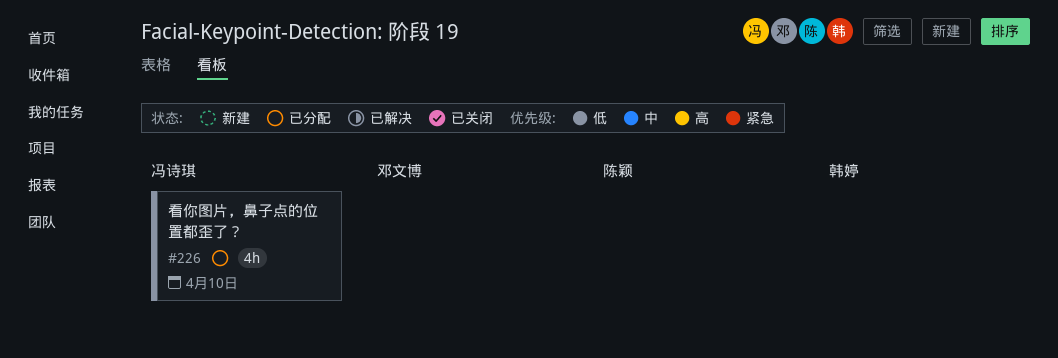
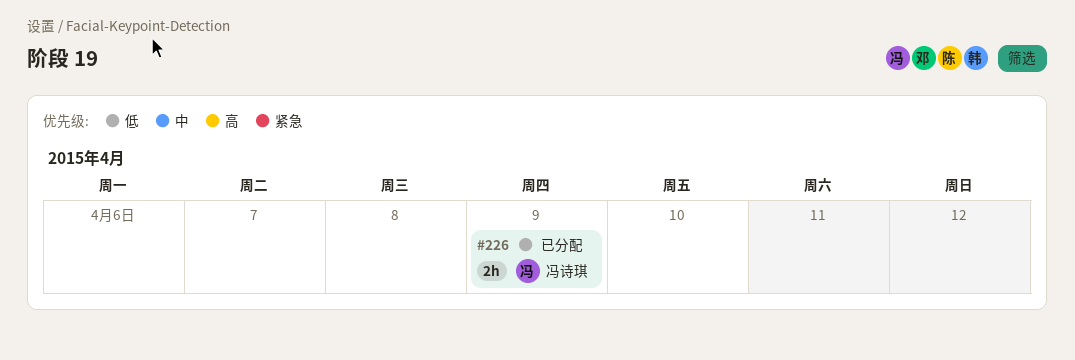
#226, estimate: 4h -> 2h
#226, day: Apr 10 -> Apr 9

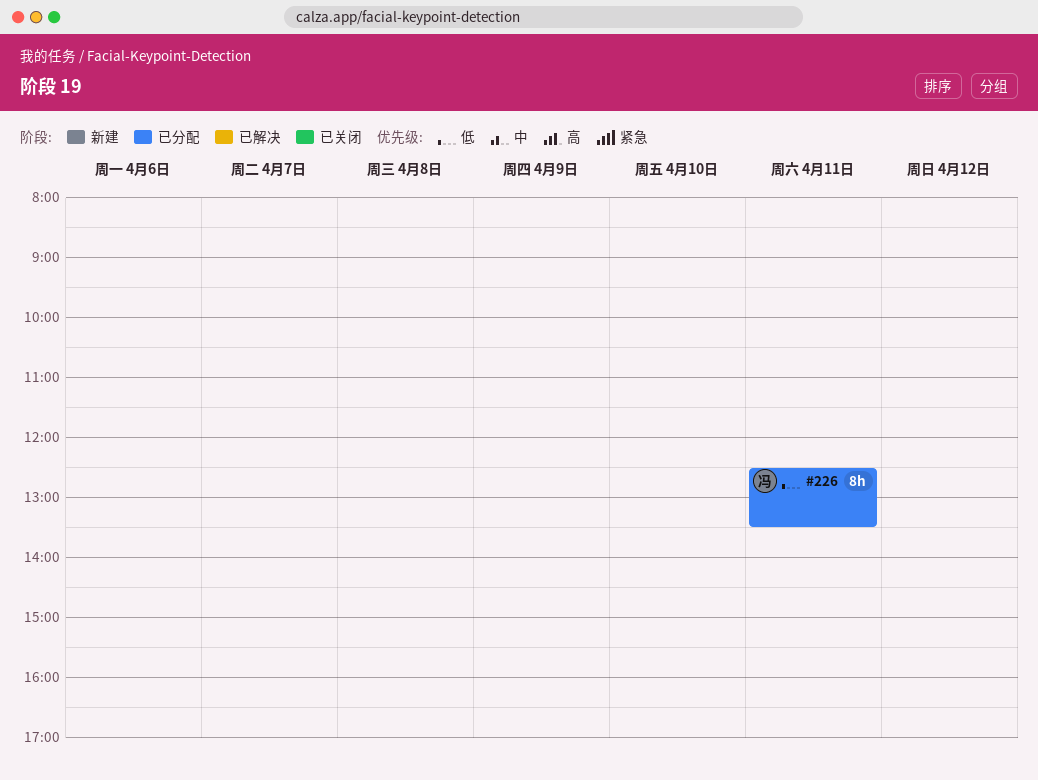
#226, estimate: 2h -> 8h
#226, day: Apr 9 -> Apr 11

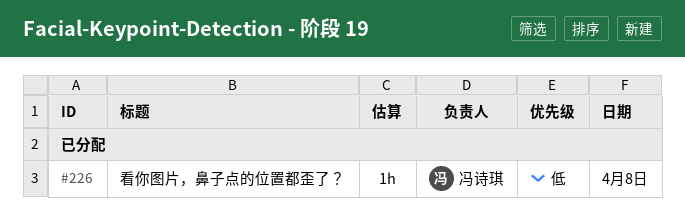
#226, estimate: 8h -> 1h
#226, day: Apr 11 -> Apr 8

